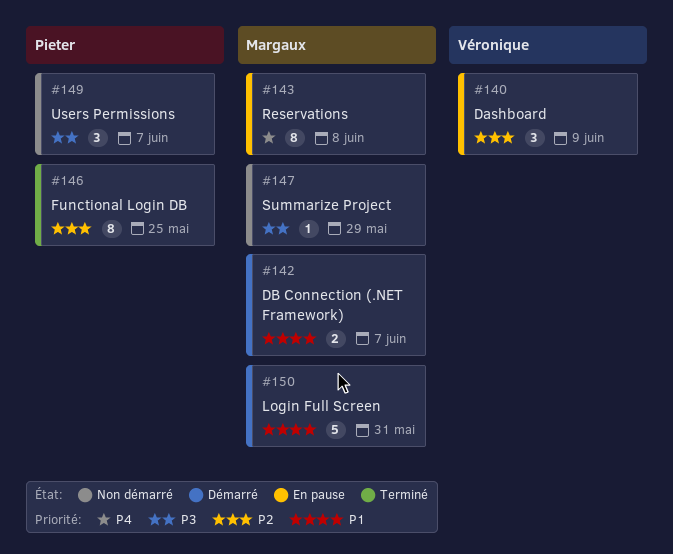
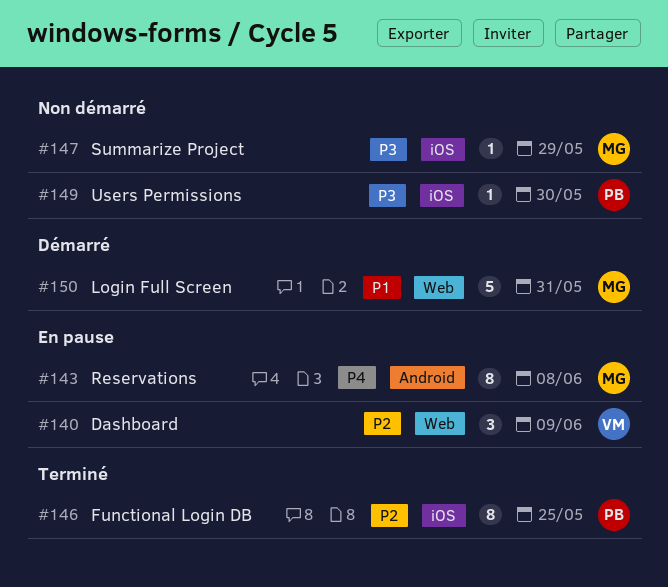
#142: present -> none
#149, estimate: 3 -> 1
#149, due: Jun 7 -> May 30

